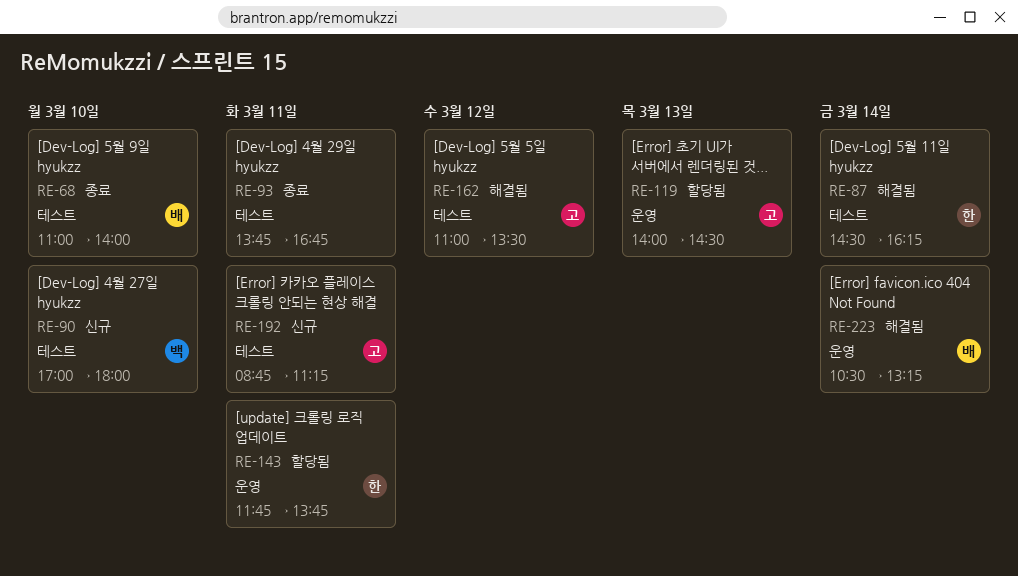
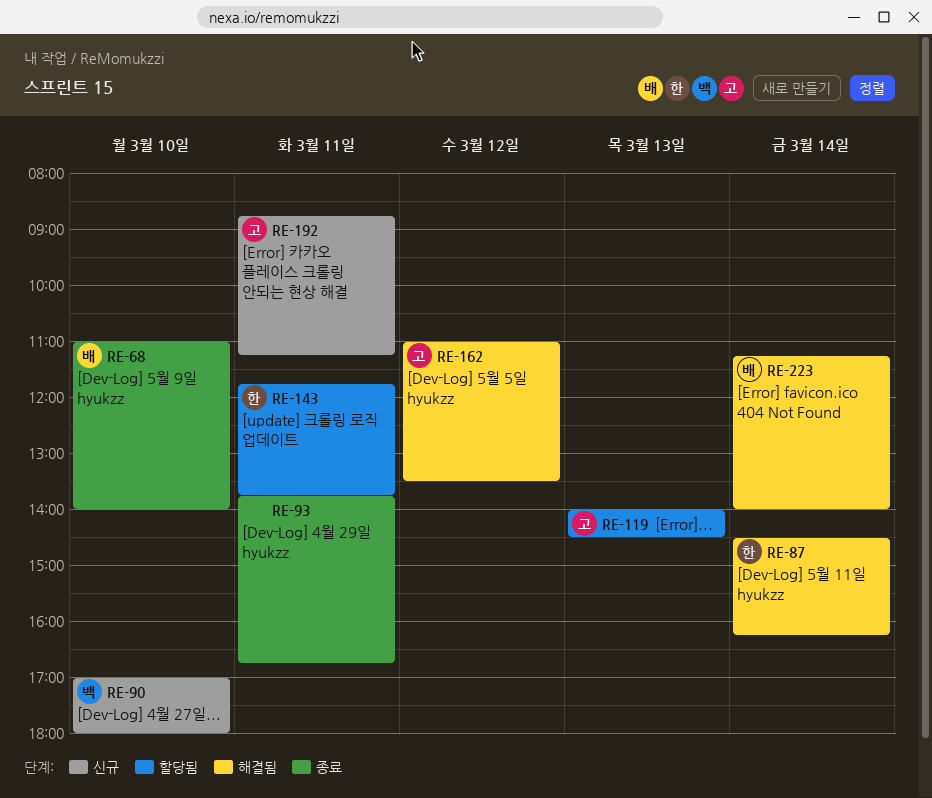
RE-223, begins: 10:30 -> 11:15
RE-223, ends: 13:15 -> 14:00

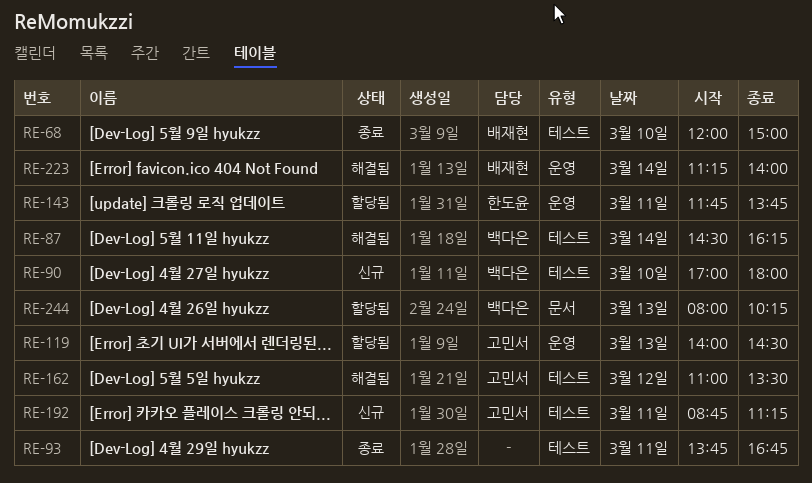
RE-68, begins: 11:00 -> 12:00
RE-68, ends: 14:00 -> 15:00
RE-87, owner: 한도윤 -> 백다은
RE-244: none -> present

